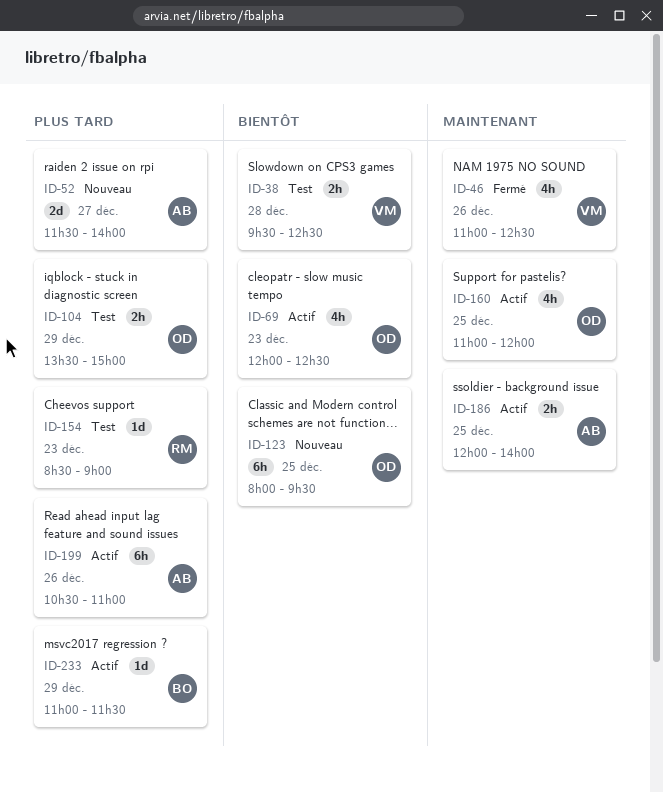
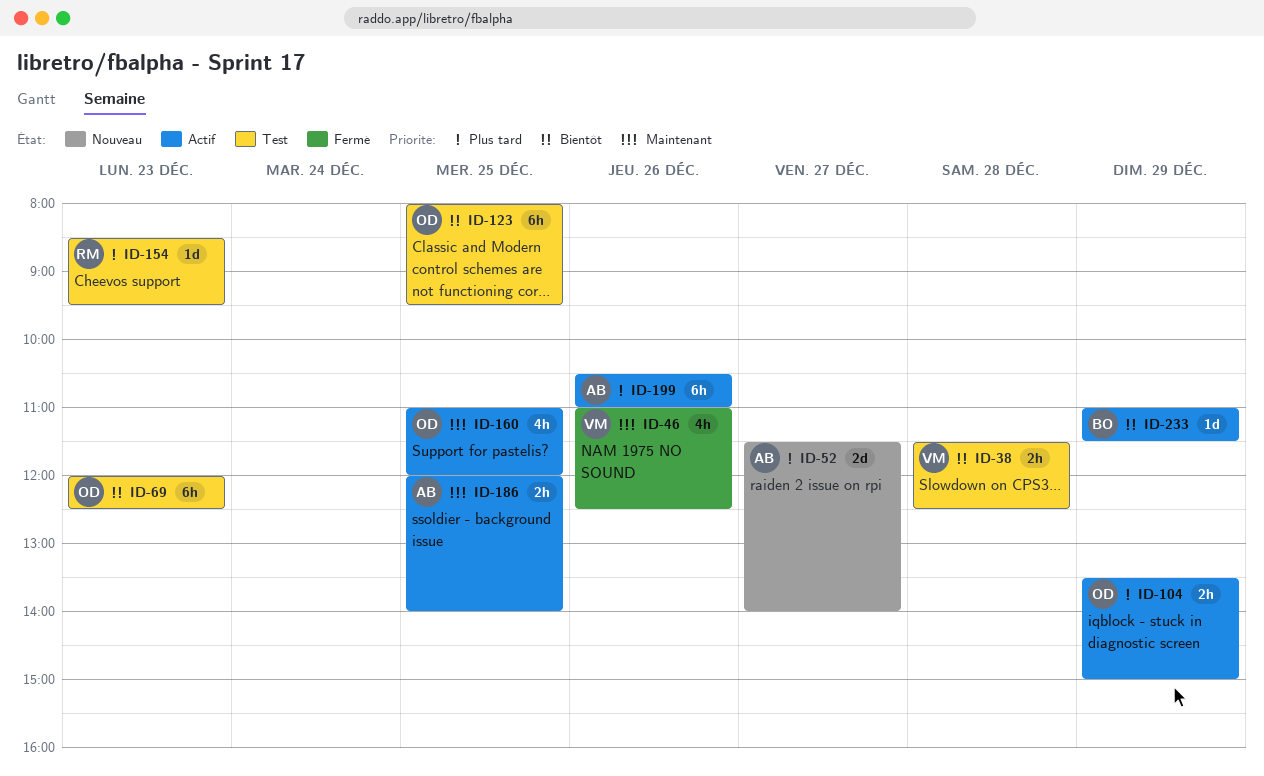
ID-38, begins: 09:30 -> 11:30
ID-69, status: Actif -> Test
ID-69, estimate: 4h -> 6h
ID-104, status: Test -> Actif
ID-123, status: Nouveau -> Test
ID-154, ends: 09:00 -> 09:30
ID-233, priority: Plus tard -> Bientôt

